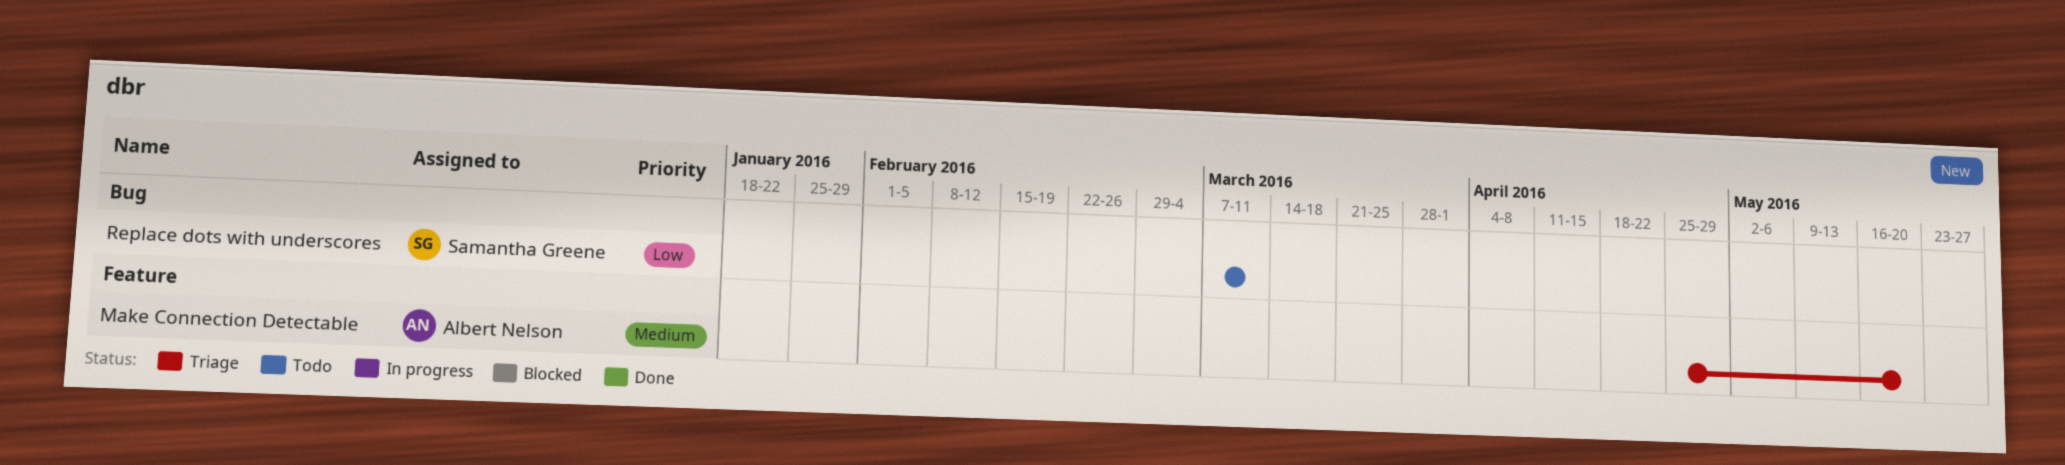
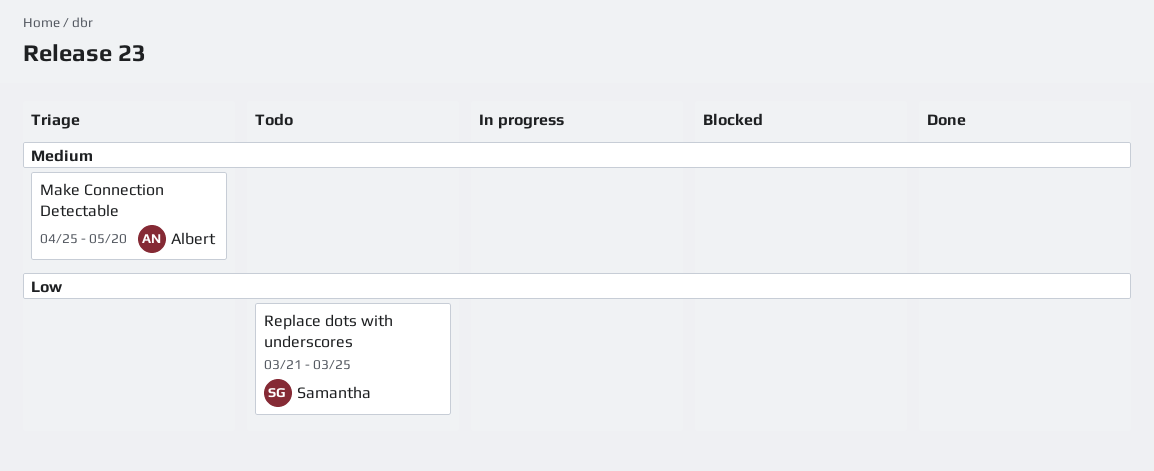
Replace dots with underscores, start: Mar 7 -> Mar 21
Replace dots with underscores, due: Mar 11 -> Mar 25

